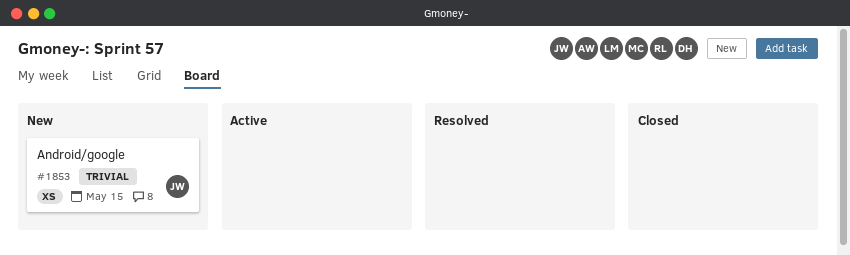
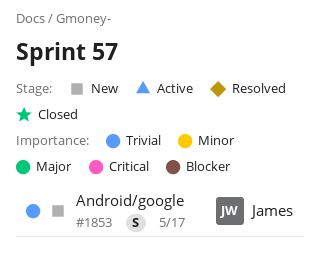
#1853, estimate: XS -> S
#1853, due: May 15 -> May 17

